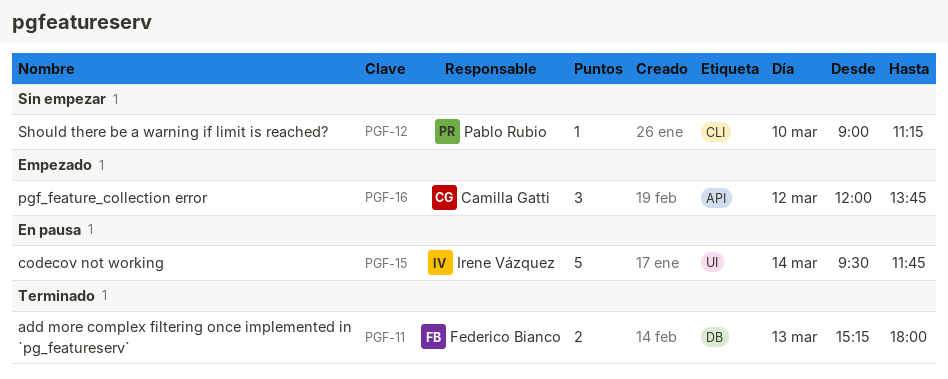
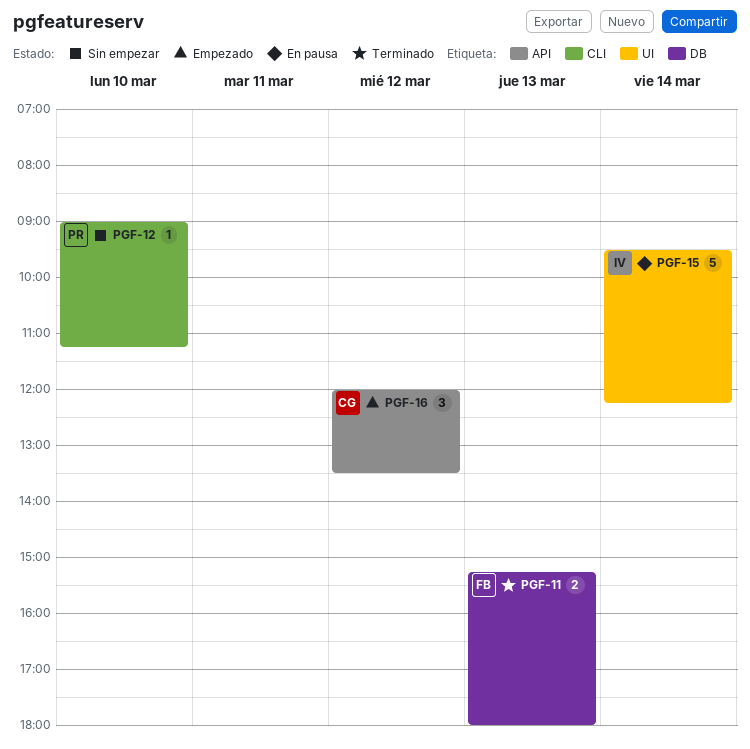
PGF-15, ends: 11:45 -> 12:15
PGF-16, ends: 13:45 -> 13:30

